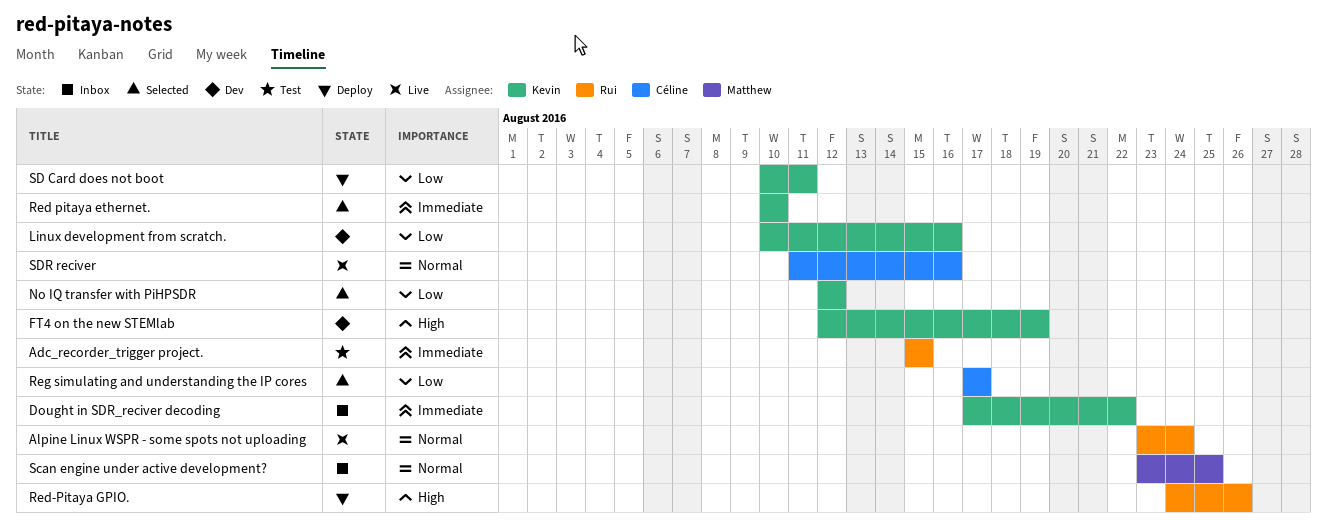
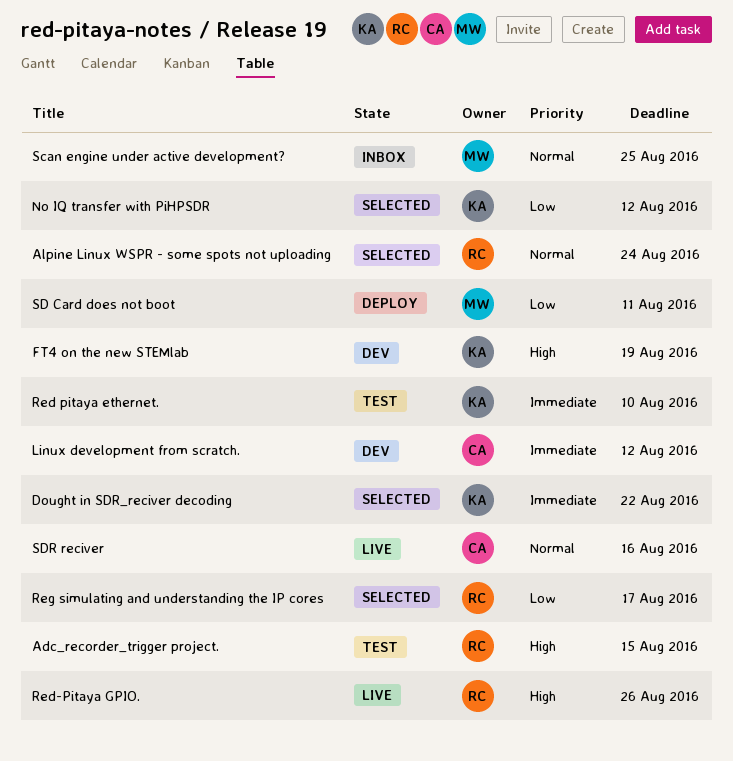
Adc_recorder_trigger project., priority: Immediate -> High
Alpine Linux WSPR - some spots not uploading, status: Live -> Selected
Dought in SDR_reciver decoding, status: Inbox -> Selected
Linux development from scratch., owner: Kevin -> Céline
Linux development from scratch., priority: Low -> Immediate
Linux development from scratch., due: Aug 16 -> Aug 12
Red pitaya ethernet., status: Selected -> Test
Red-Pitaya GPIO., status: Deploy -> Live
Reg simulating and understanding the IP cores, owner: Céline -> Rui
SD Card does not boot, owner: Kevin -> Matthew

